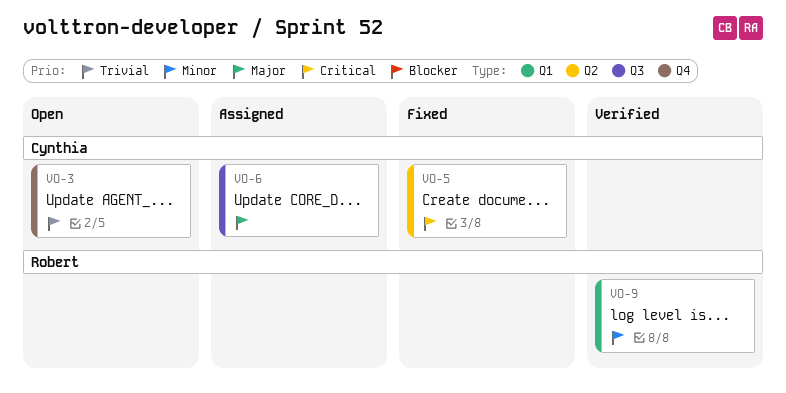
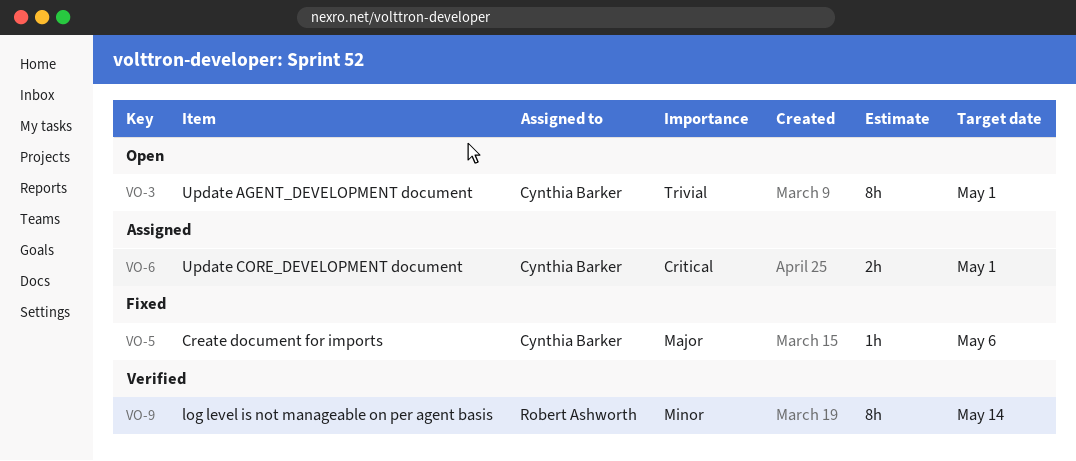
VO-5, priority: Critical -> Major
VO-6, priority: Major -> Critical

